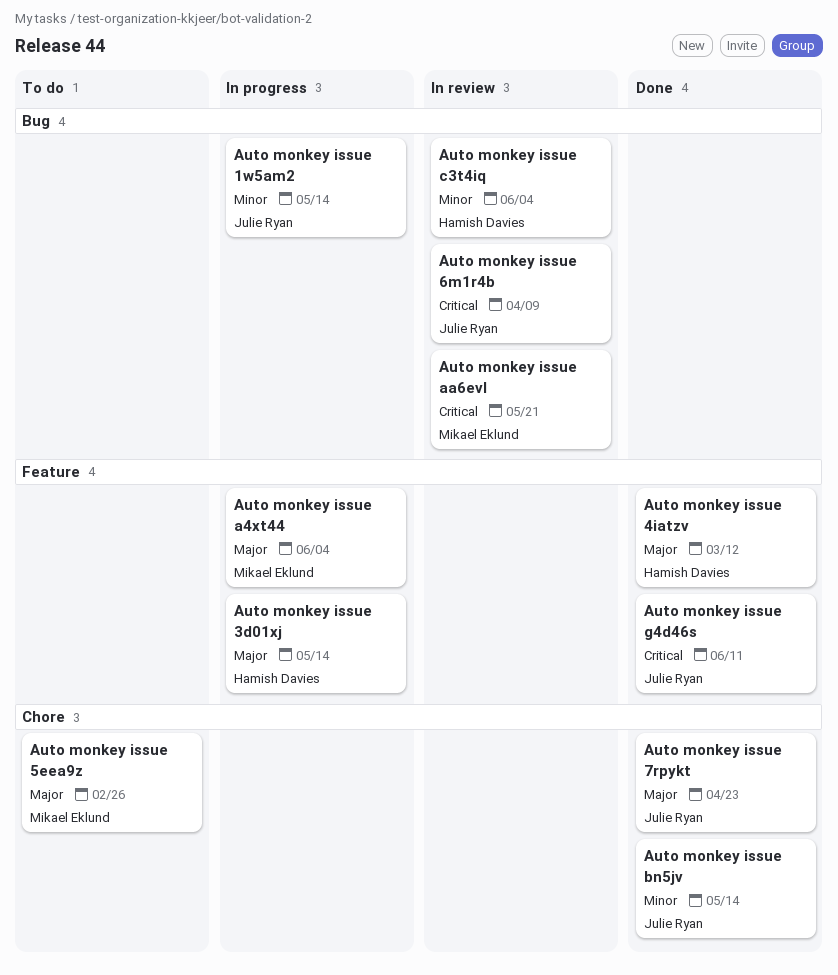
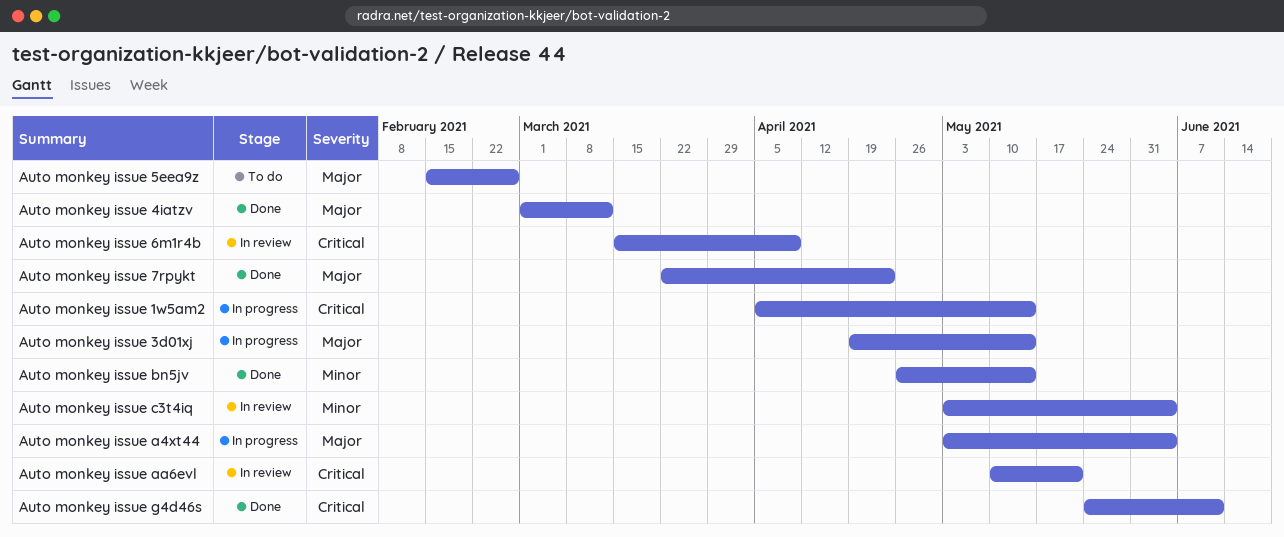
Auto monkey issue 1w5am2, priority: Minor -> Critical

